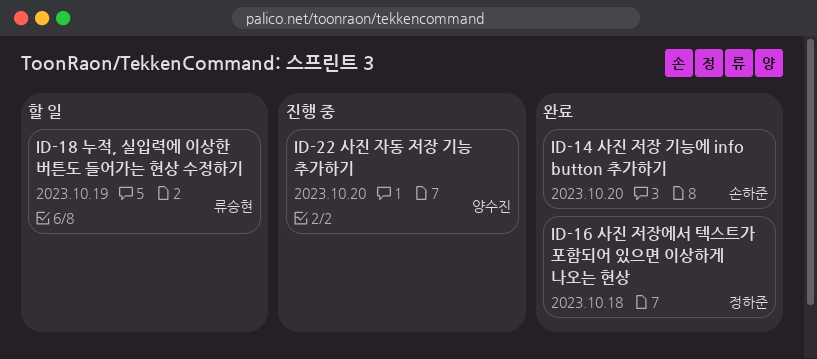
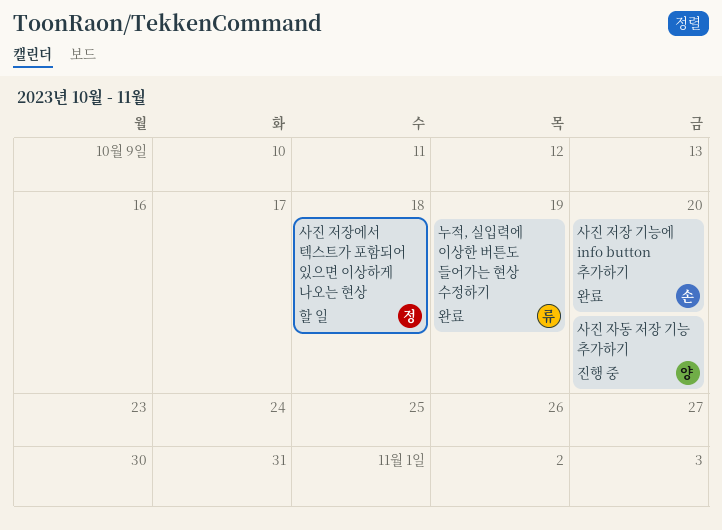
누적, 실입력에 이상한 버튼도 들어가는 현상 수정하기, status: 할 일 -> 완료
사진 저장에서 텍스트가 포함되어 있으면 이상하게 나오는 현상, status: 완료 -> 할 일

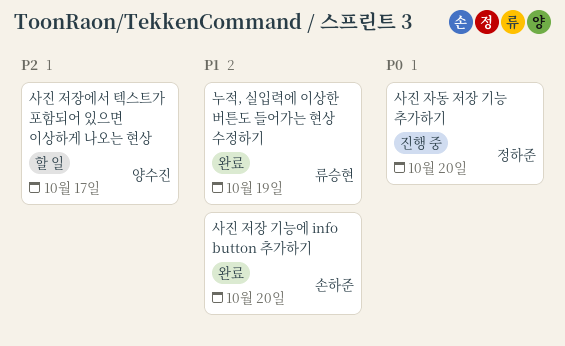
사진 자동 저장 기능 추가하기, owner: 양수진 -> 정하준
사진 저장에서 텍스트가 포함되어 있으면 이상하게 나오는 현상, owner: 정하준 -> 양수진
사진 저장에서 텍스트가 포함되어 있으면 이상하게 나오는 현상, due: Oct 18 -> Oct 17

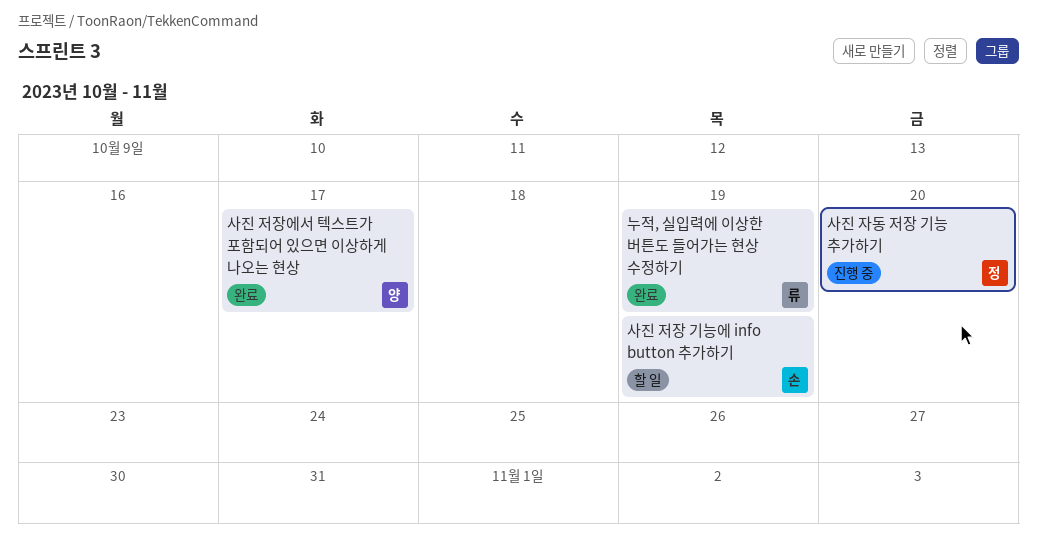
사진 저장 기능에 info button 추가하기, status: 완료 -> 할 일
사진 저장 기능에 info button 추가하기, due: Oct 20 -> Oct 19
사진 저장에서 텍스트가 포함되어 있으면 이상하게 나오는 현상, status: 할 일 -> 완료

